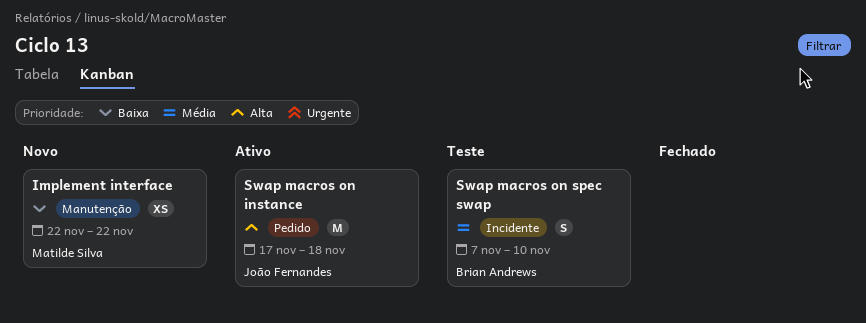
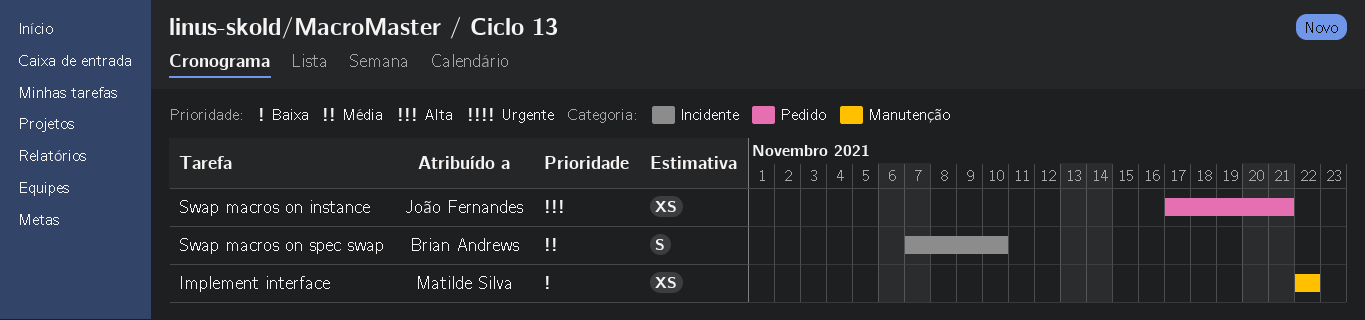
Swap macros on instance, estimate: M -> XS
Swap macros on instance, due: Nov 18 -> Nov 21

